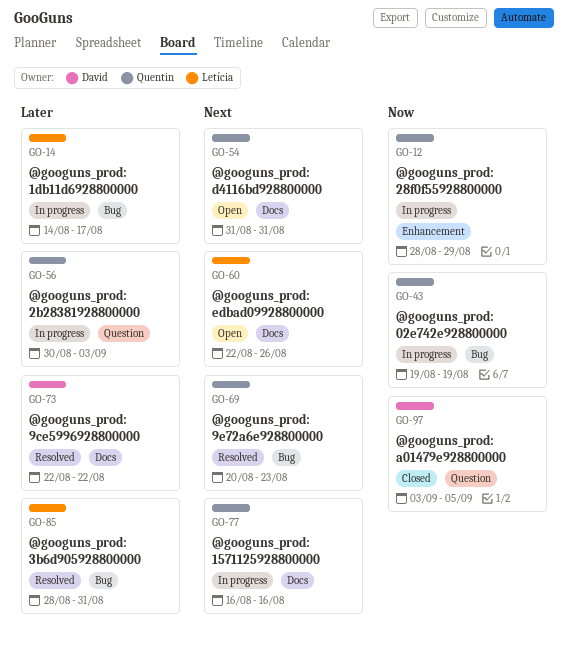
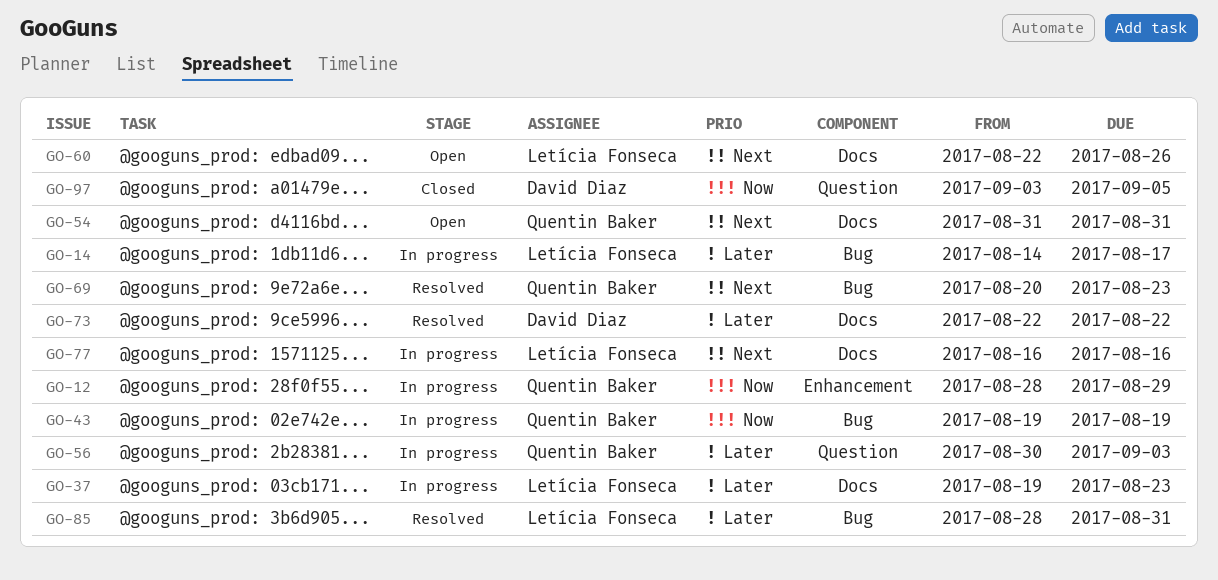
GO-37: none -> present
GO-77, owner: Quentin Baker -> Letícia Fonseca

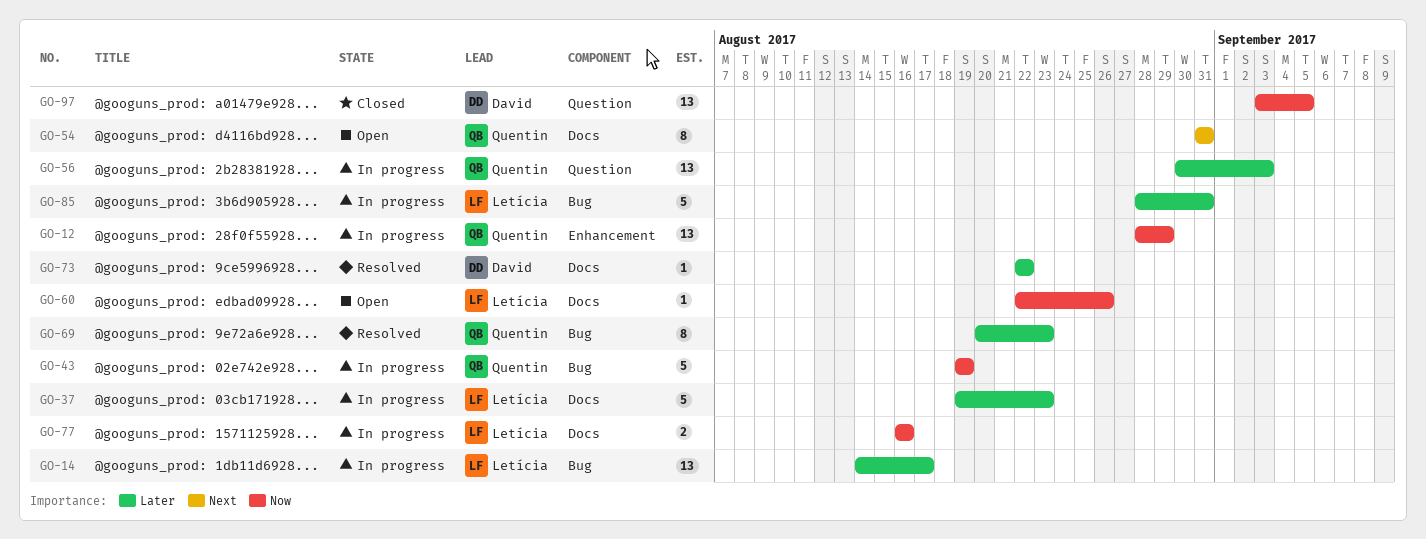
GO-60, priority: Next -> Now
GO-69, priority: Next -> Later
GO-77, priority: Next -> Now
GO-85, status: Resolved -> In progress

